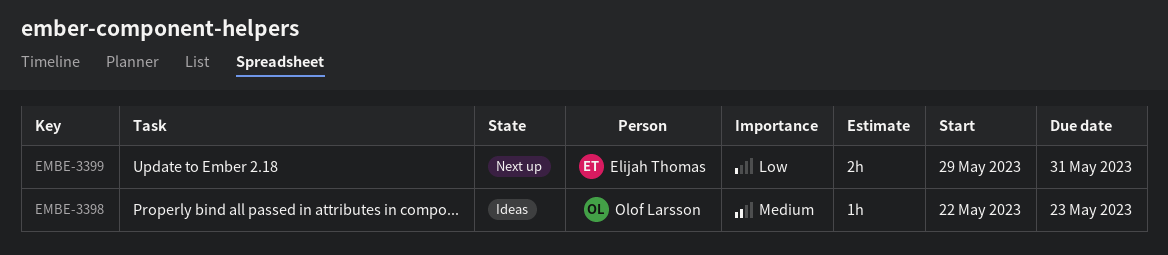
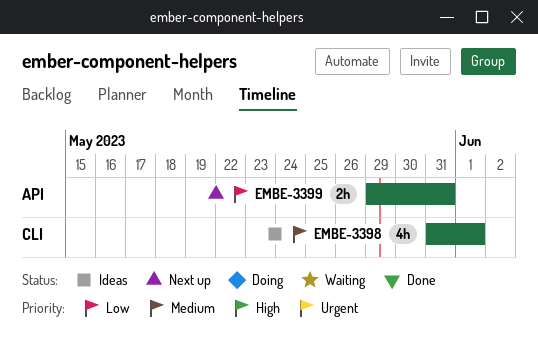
EMBE-3398, estimate: 1h -> 4h
EMBE-3398, start: May 22 -> May 31
EMBE-3398, due: May 23 -> Jun 1

